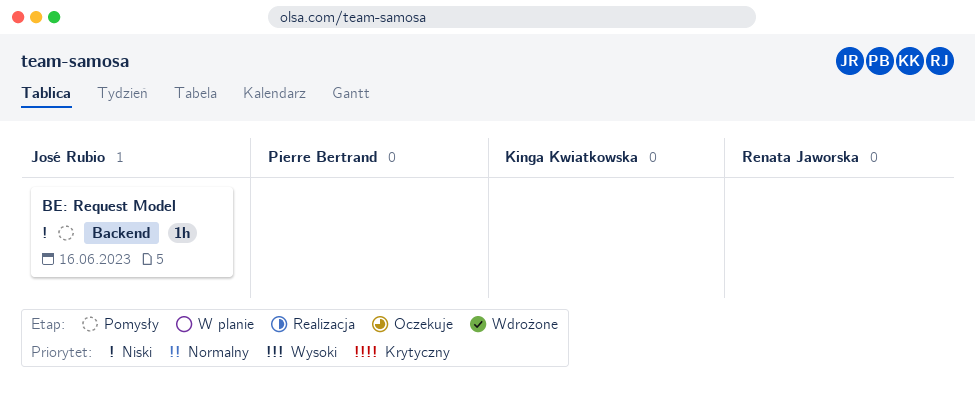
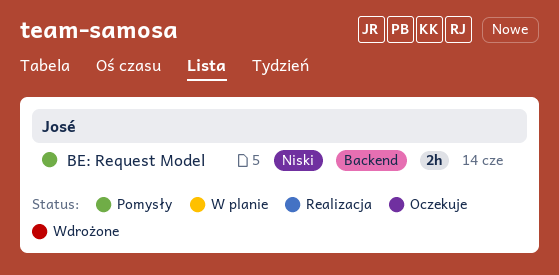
BE: Request Model, estimate: 1h -> 2h
BE: Request Model, due: Jun 16 -> Jun 14

